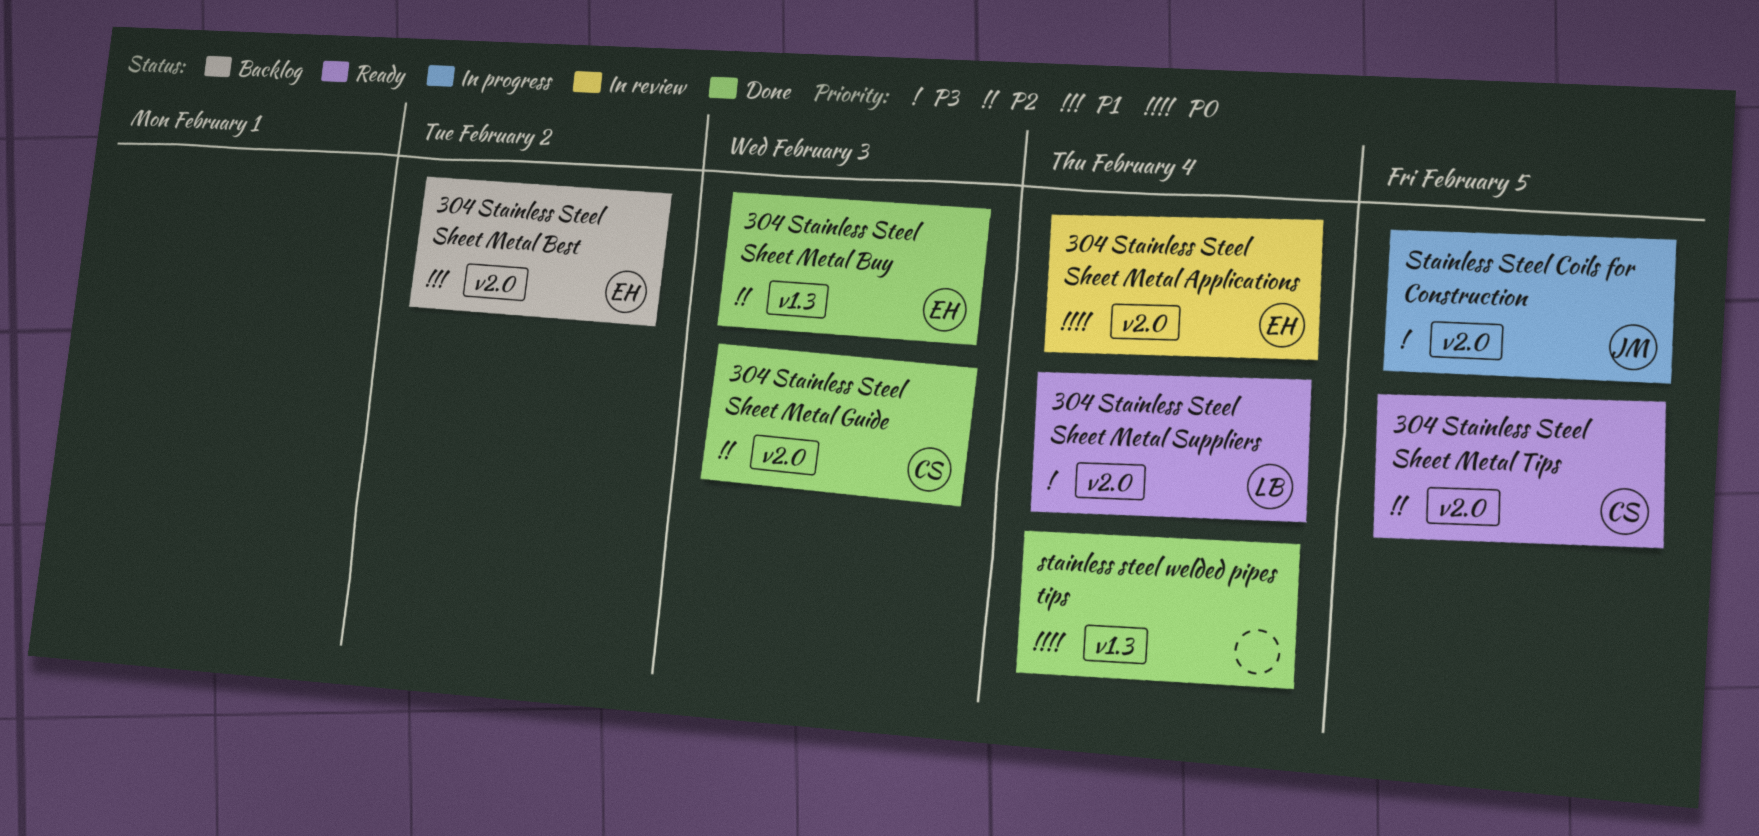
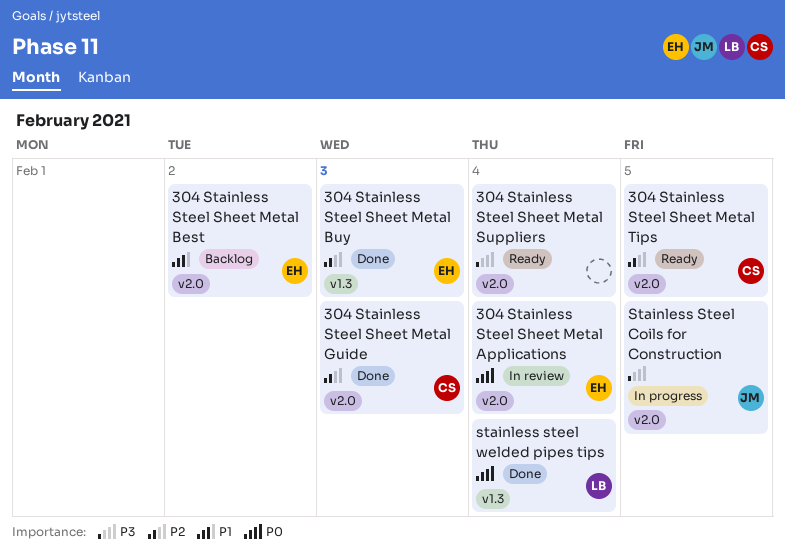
304 Stainless Steel Sheet Metal Suppliers, owner: LB -> none
stainless steel welded pipes tips, owner: none -> LB

